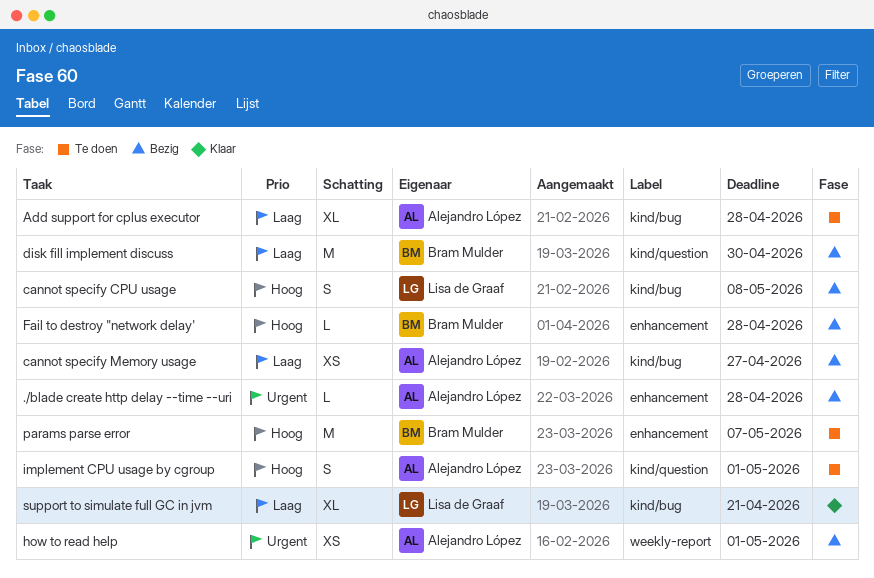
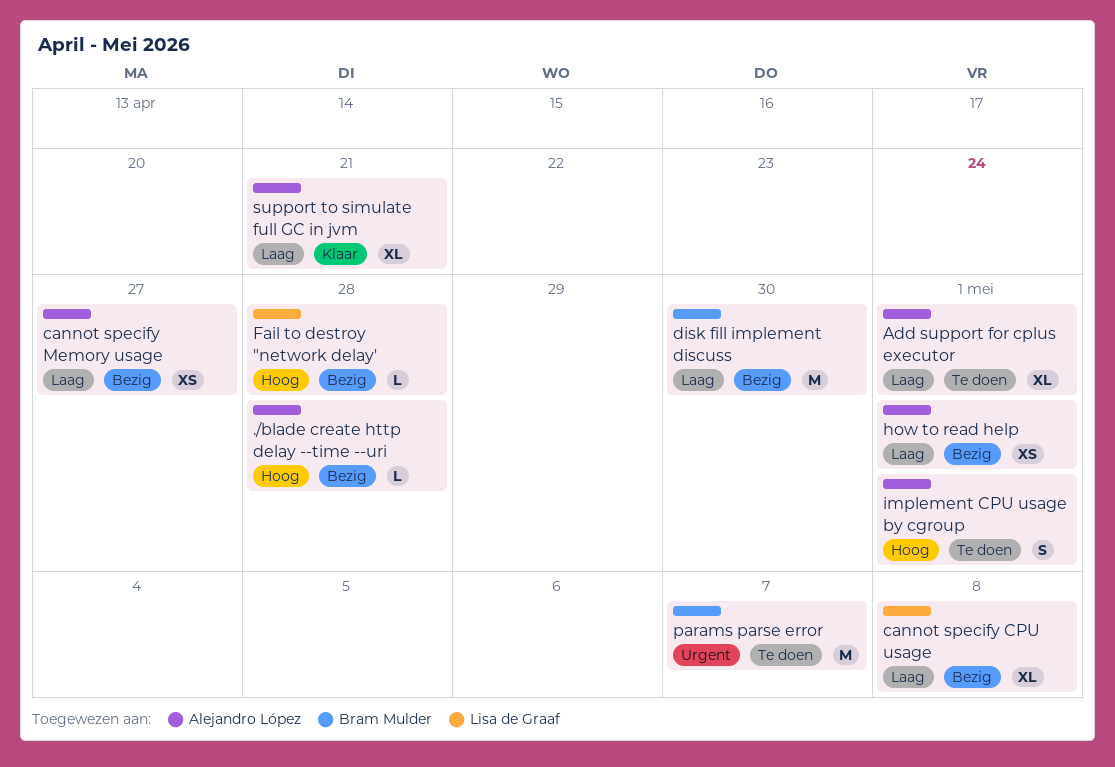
./blade create http delay --time --uri, priority: Urgent -> Hoog
Add support for cplus executor, due: Apr 28 -> May 1
cannot specify CPU usage, priority: Hoog -> Laag
cannot specify CPU usage, estimate: S -> XL
Fail to destroy "network delay', owner: Bram Mulder -> Lisa de Graaf
how to read help, priority: Urgent -> Laag
params parse error, priority: Hoog -> Urgent
support to simulate full GC in jvm, owner: Lisa de Graaf -> Alejandro López

